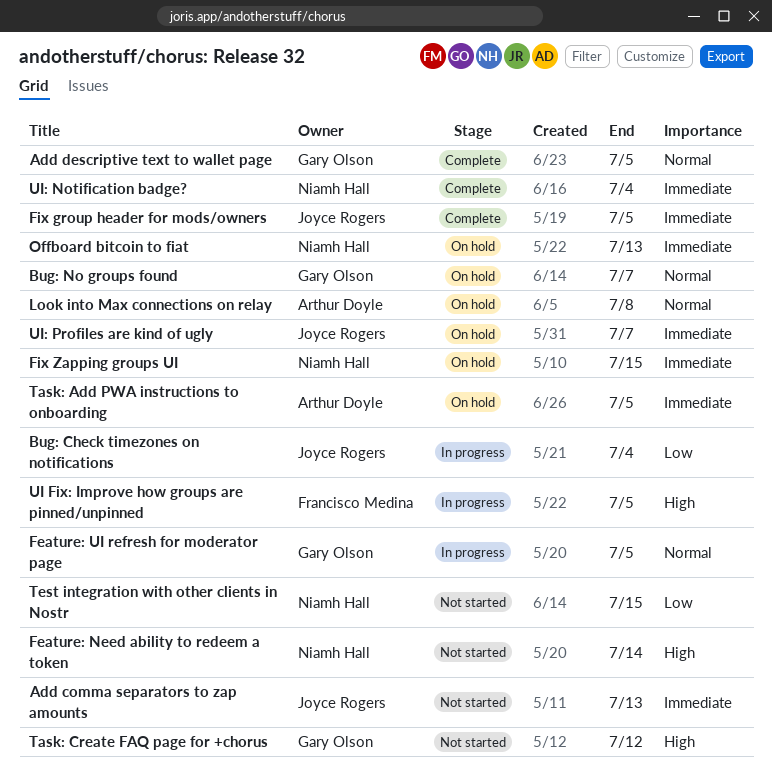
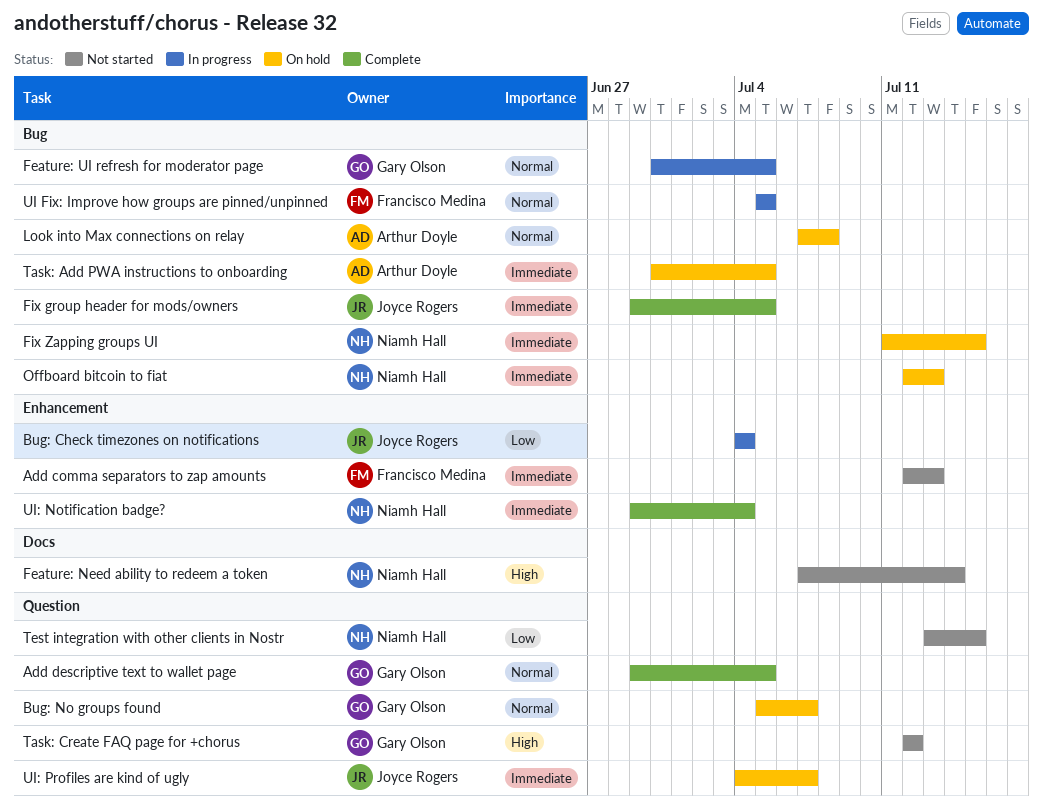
Add comma separators to zap amounts, owner: Joyce Rogers -> Francisco Medina
UI Fix: Improve how groups are pinned/unpinned, priority: High -> Normal

